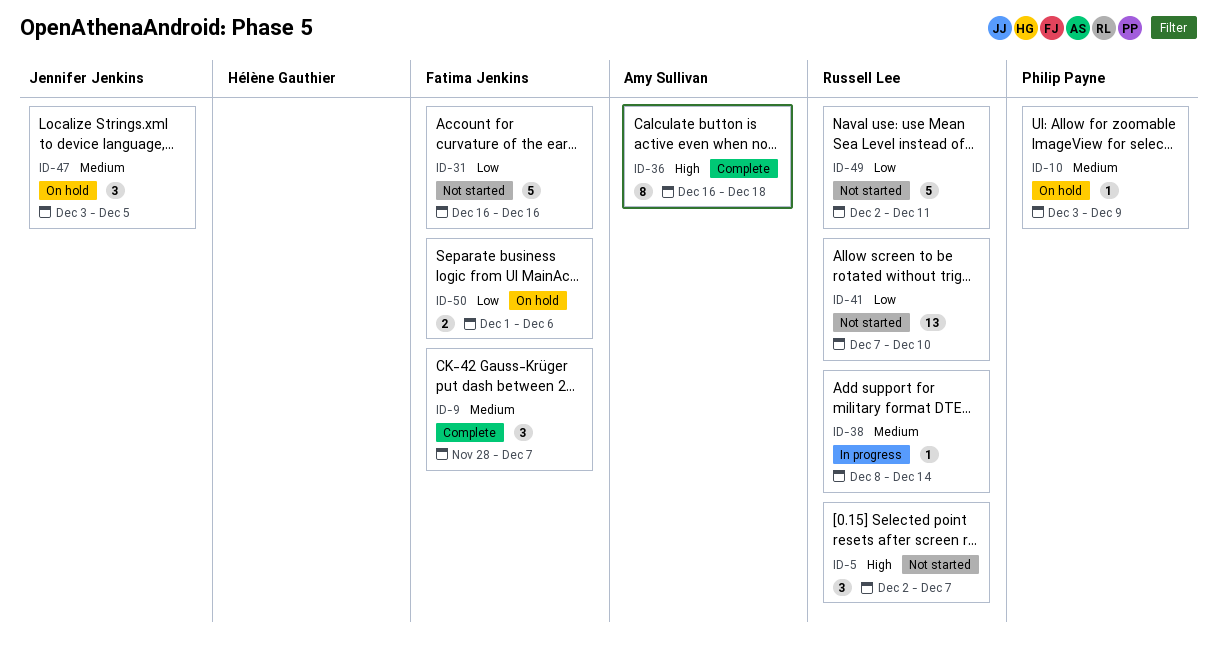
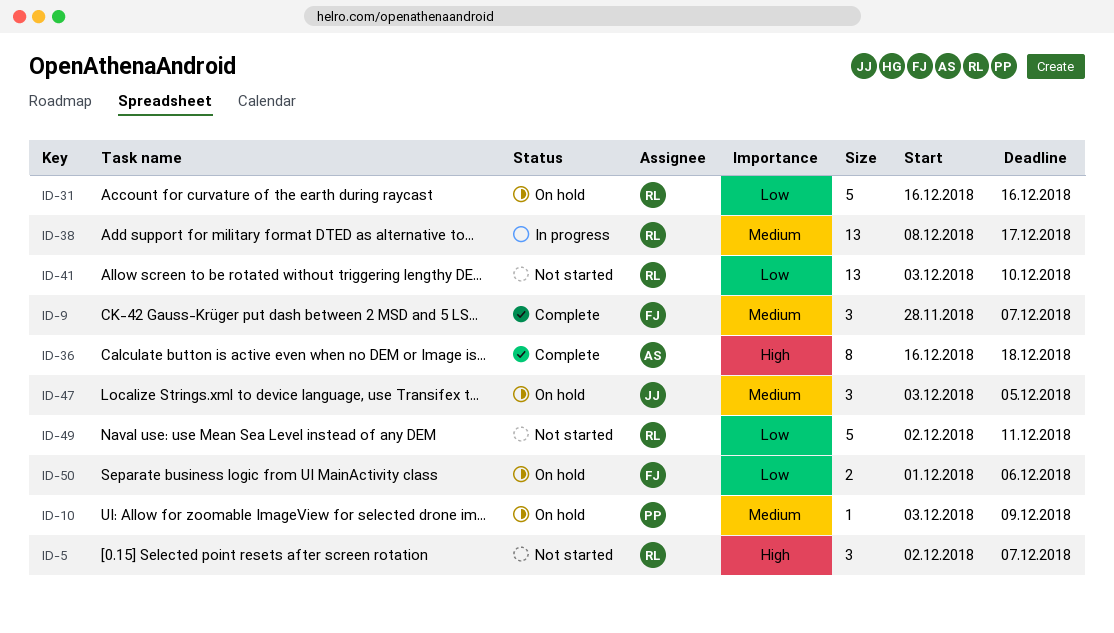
ID-31, status: Not started -> On hold
ID-31, owner: Fatima Jenkins -> Russell Lee
ID-38, estimate: 1 -> 13
ID-38, due: Dec 14 -> Dec 17
ID-41, start: Dec 7 -> Dec 3

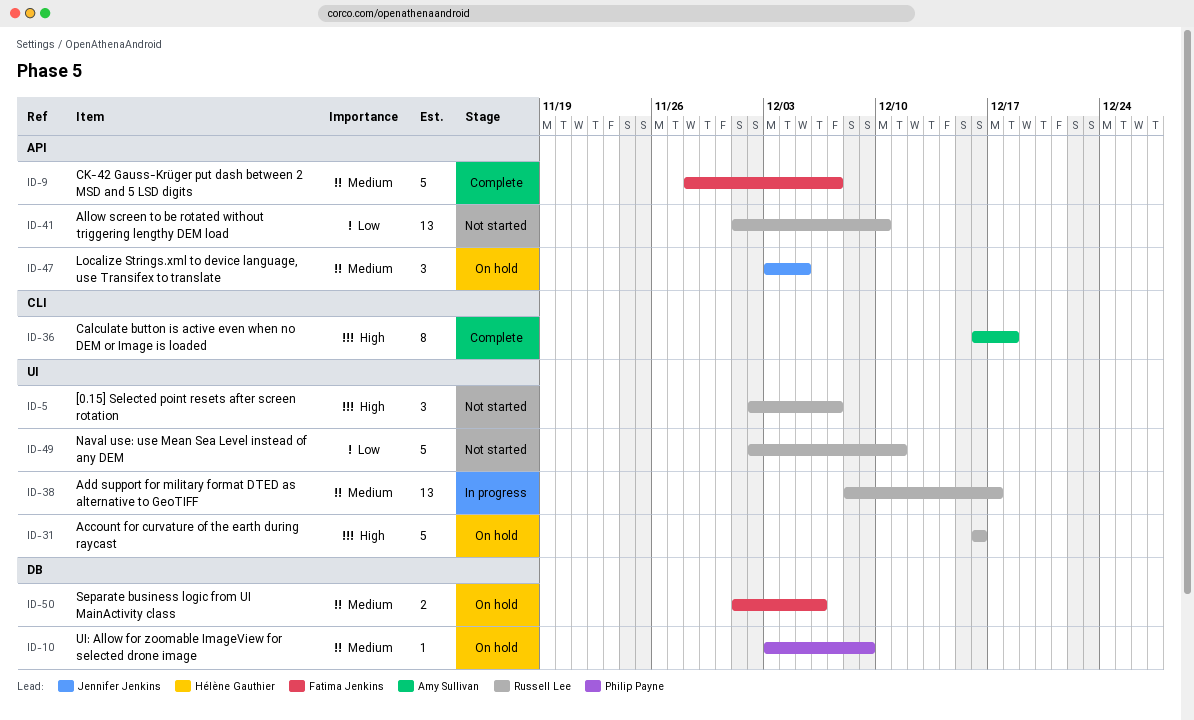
ID-9, estimate: 3 -> 5
ID-31, priority: Low -> High
ID-41, start: Dec 3 -> Dec 1
ID-50, priority: Low -> Medium

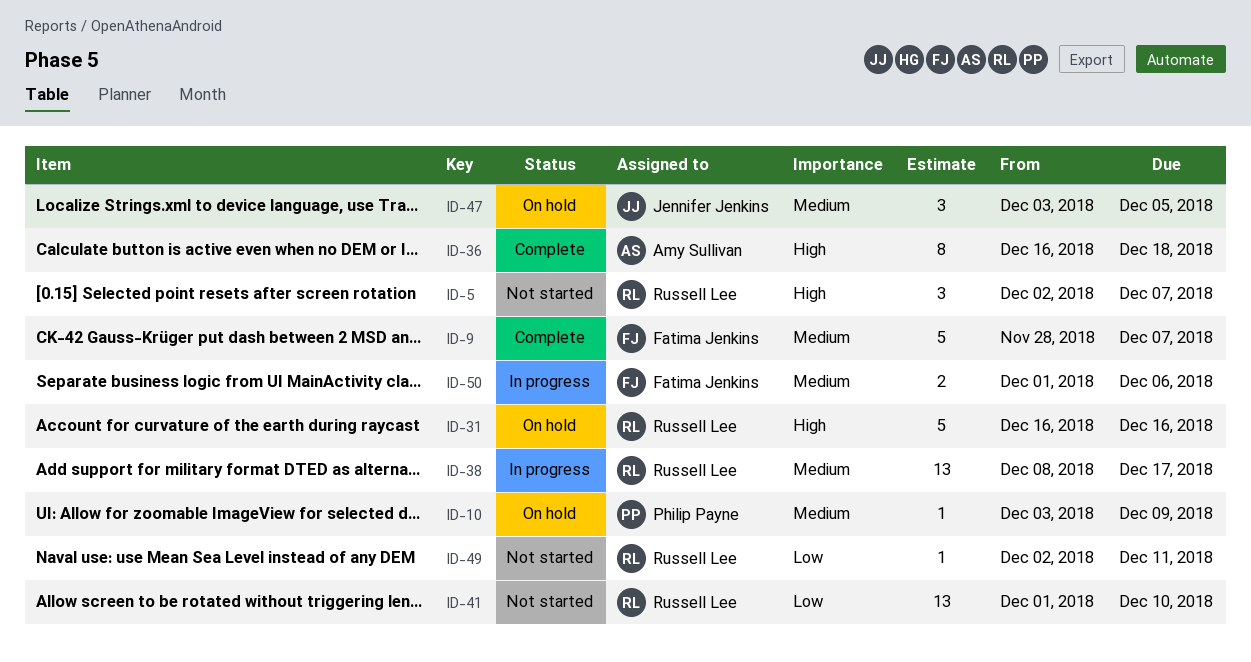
ID-49, estimate: 5 -> 1
ID-50, status: On hold -> In progress

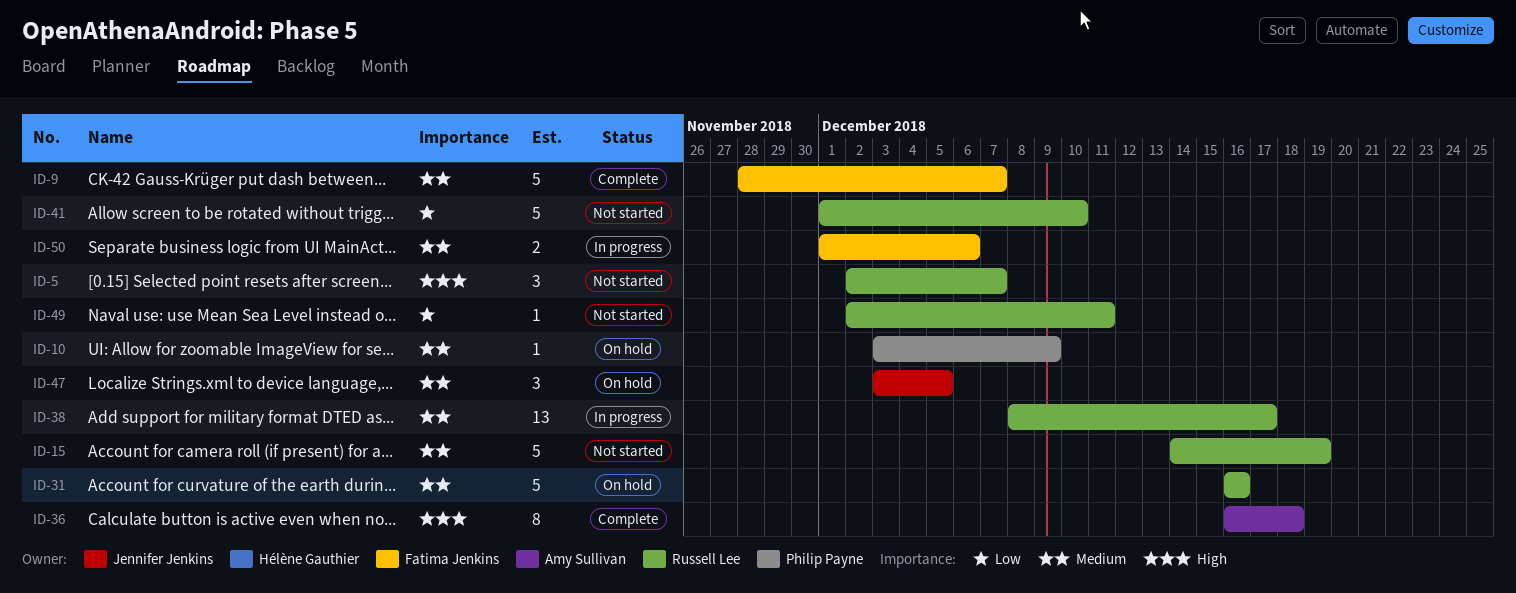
ID-15: none -> present
ID-31, priority: High -> Medium
ID-41, estimate: 13 -> 5

